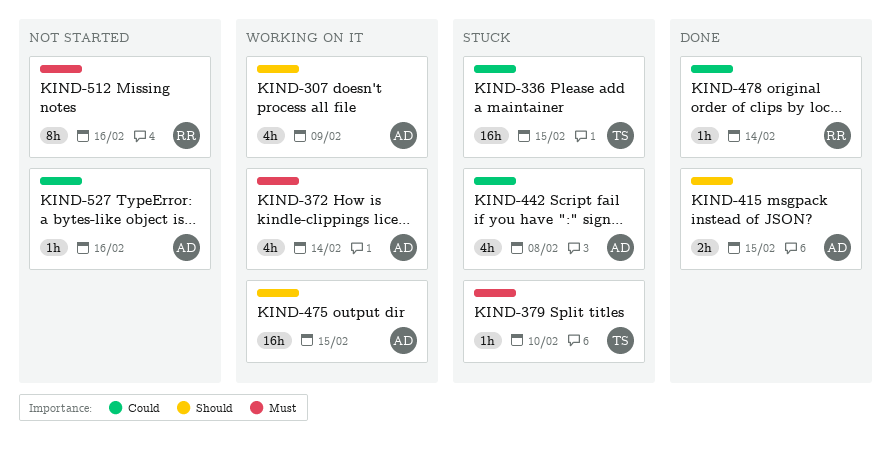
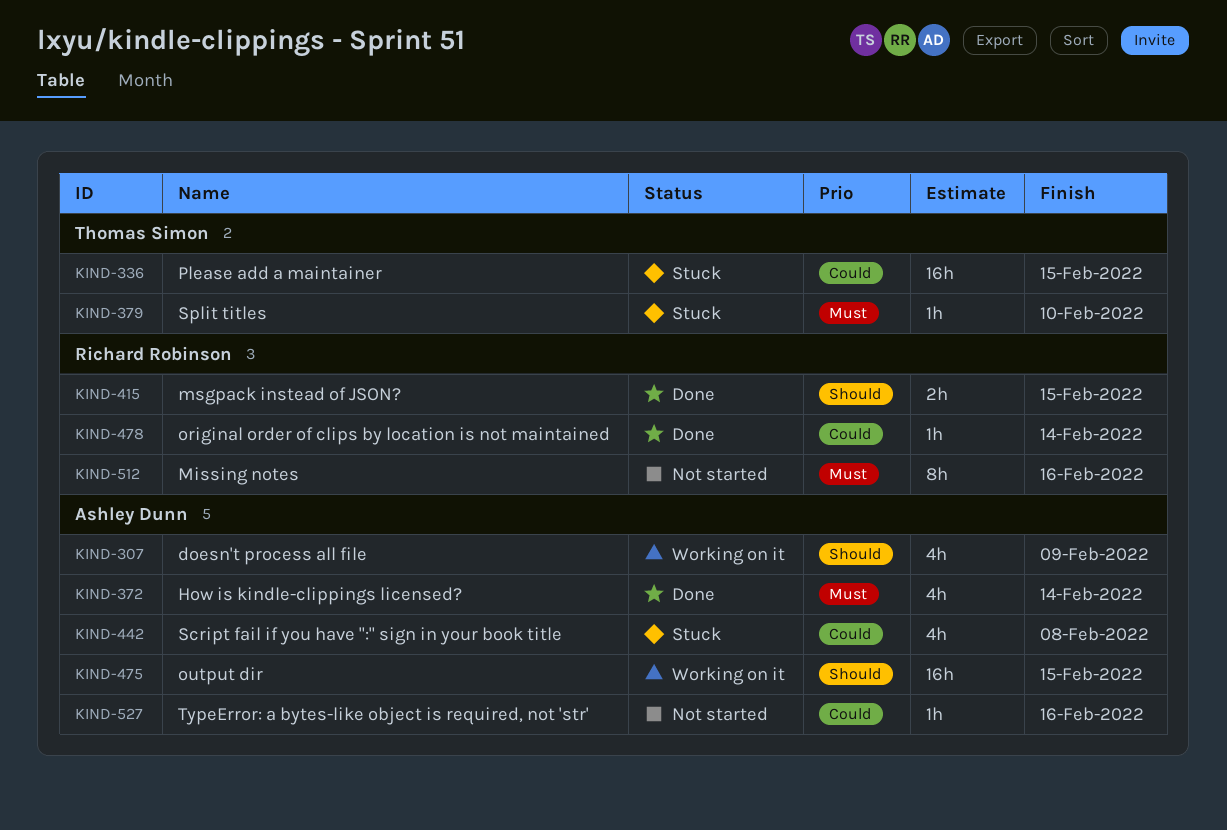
KIND-372, status: Working on it -> Done
KIND-415, owner: Ashley Dunn -> Richard Robinson

